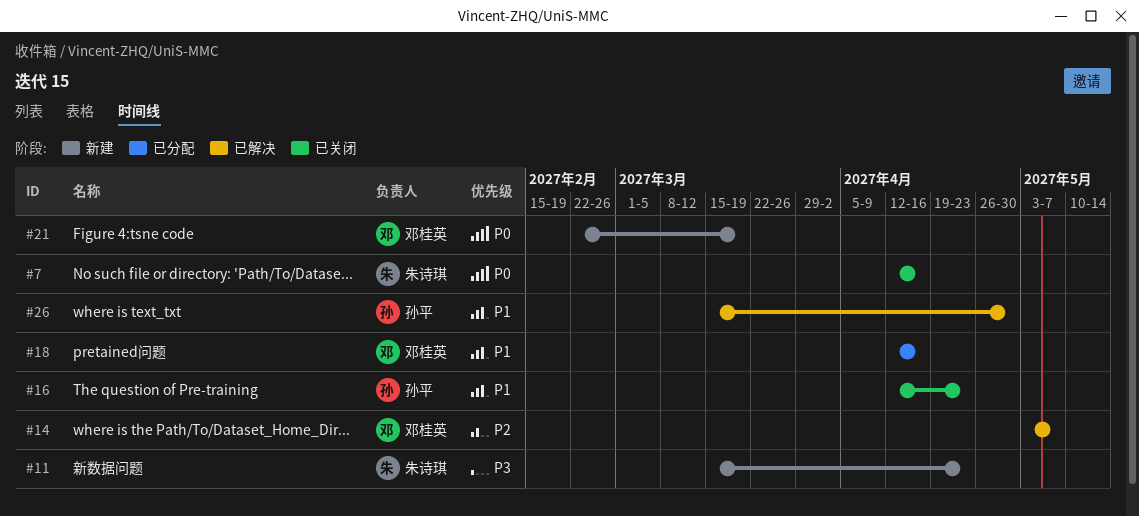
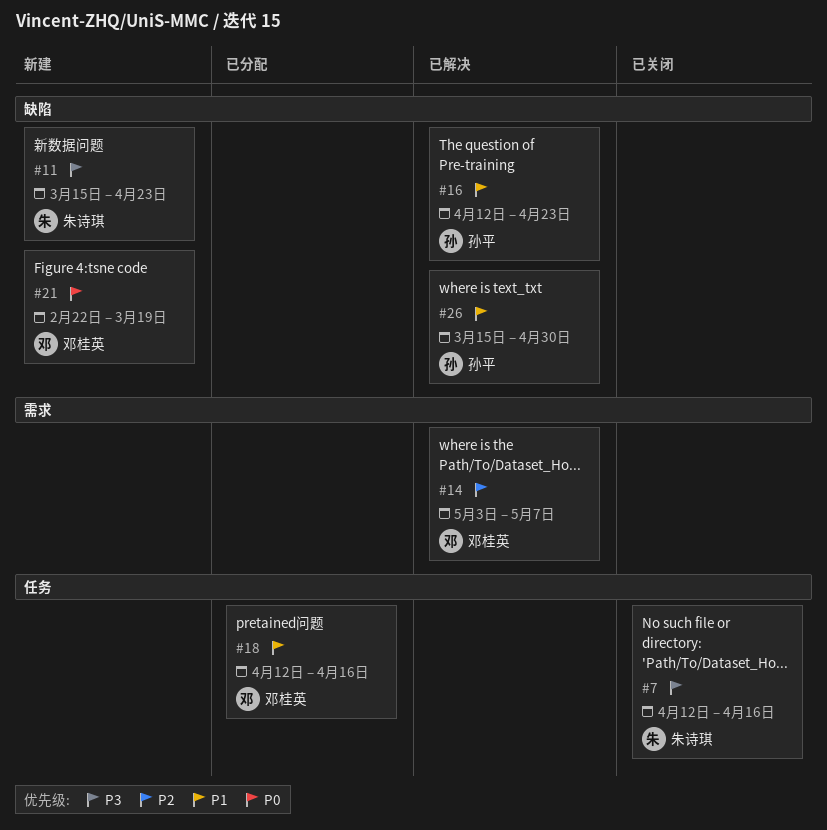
#7, priority: P0 -> P3
#16, status: 已关闭 -> 已解决

